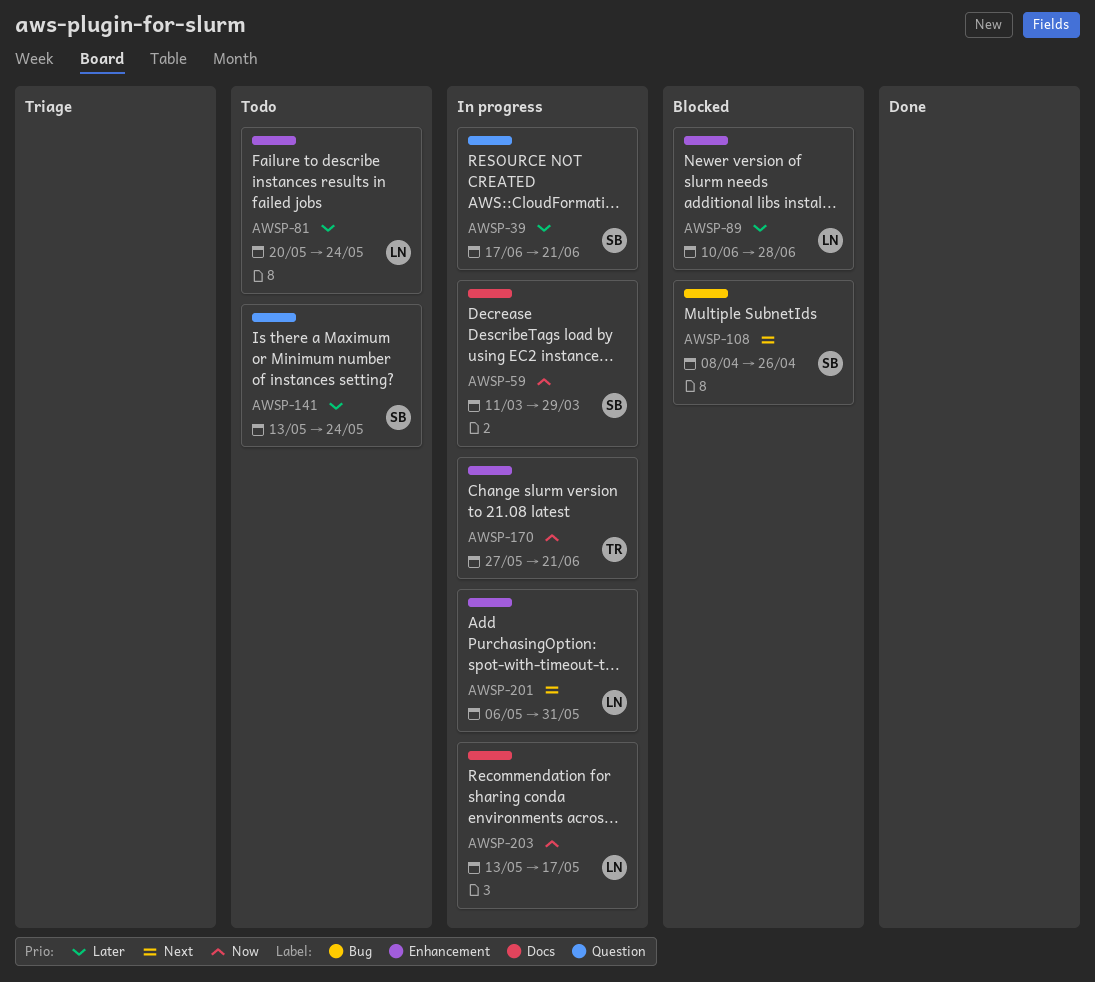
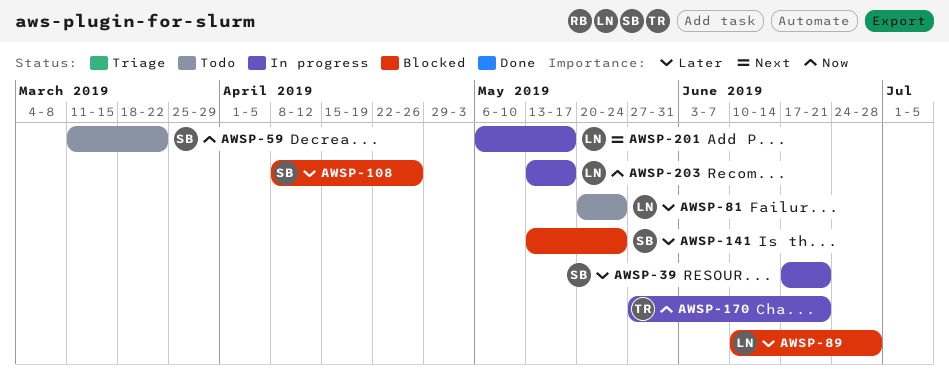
AWSP-59, status: In progress -> Todo
AWSP-59, due: Mar 29 -> Mar 22
AWSP-108, priority: Next -> Later
AWSP-141, status: Todo -> Blocked
AWSP-201, due: May 31 -> May 17

